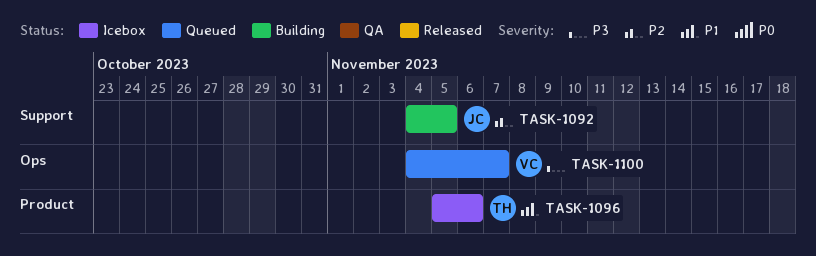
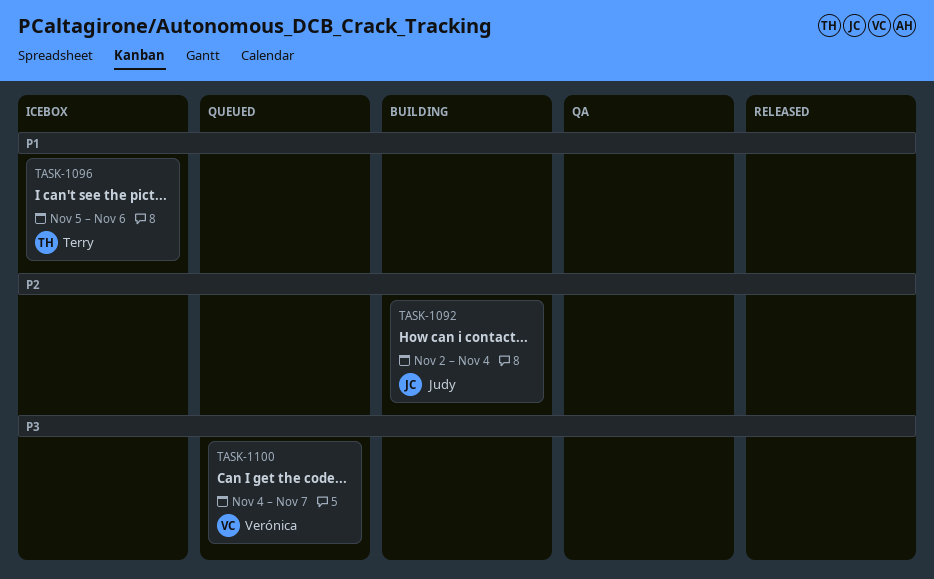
TASK-1092, start: Nov 4 -> Nov 2
TASK-1092, due: Nov 5 -> Nov 4

